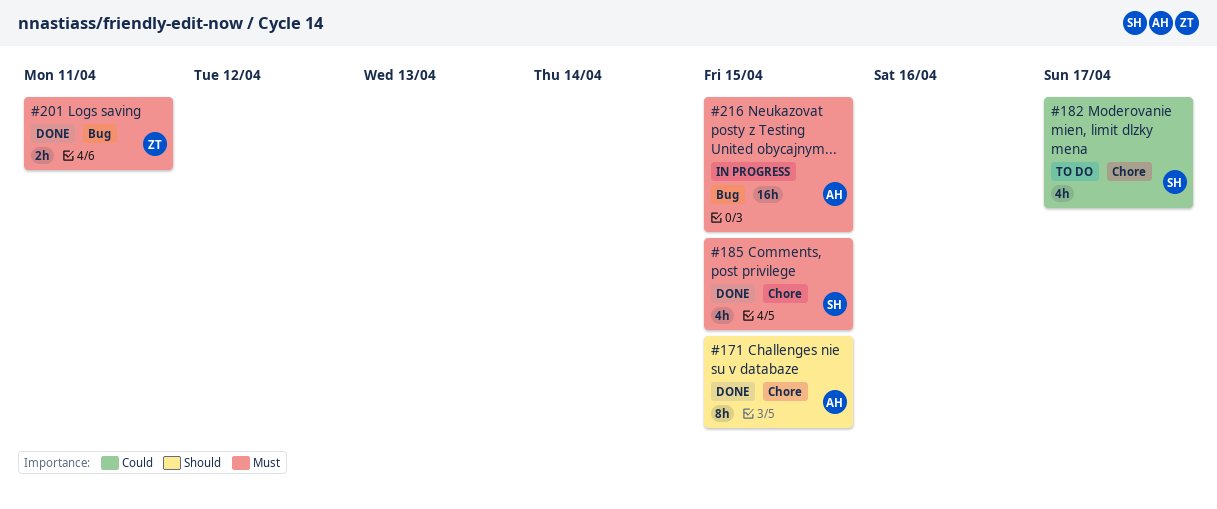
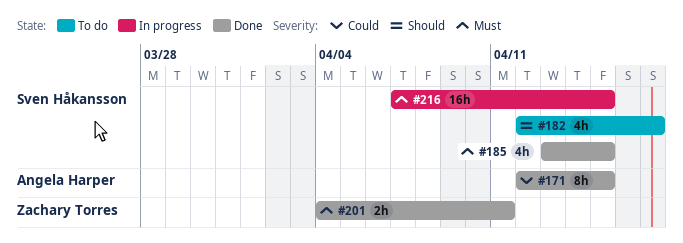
#171, priority: Should -> Could
#182, priority: Could -> Should
#216, owner: Angela Harper -> Sven Håkansson

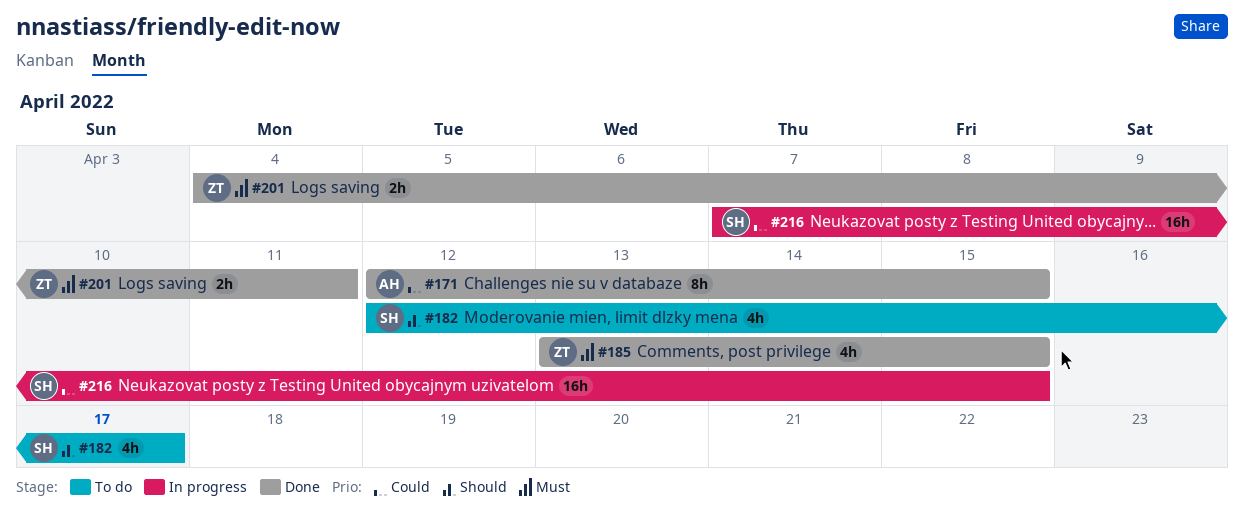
#185, owner: Sven Håkansson -> Zachary Torres
#216, priority: Must -> Could

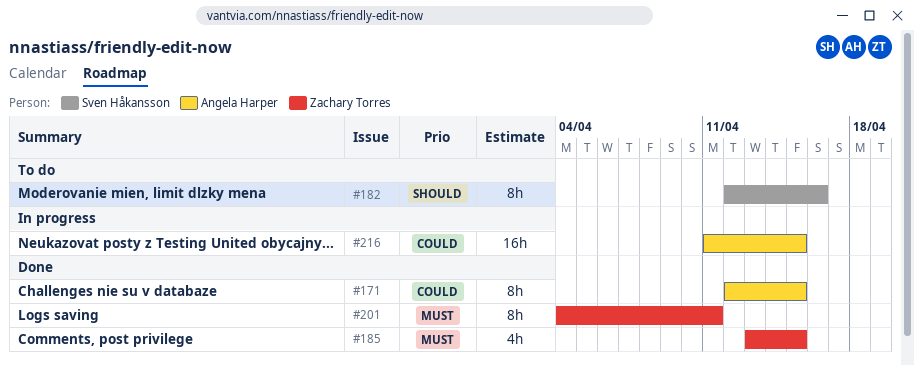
#182, estimate: 4h -> 8h
#182, due: Apr 17 -> Apr 16
#201, estimate: 2h -> 8h
#216, owner: Sven Håkansson -> Angela Harper
#216, start: Apr 7 -> Apr 11

